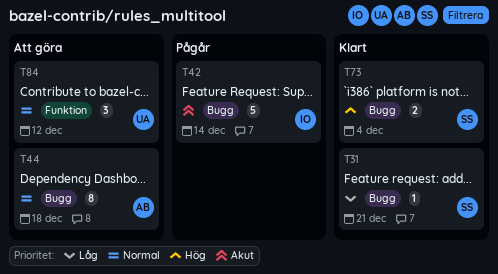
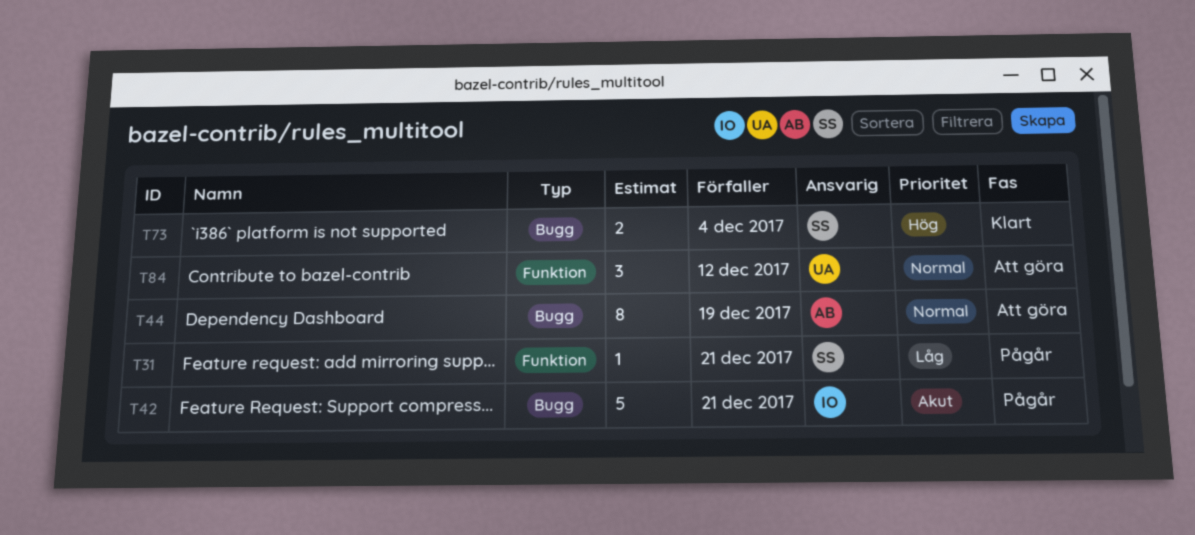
T31, status: Klart -> Pågår
T31, label: Bugg -> Funktion
T42, due: Dec 14 -> Dec 21
T44, due: Dec 18 -> Dec 19

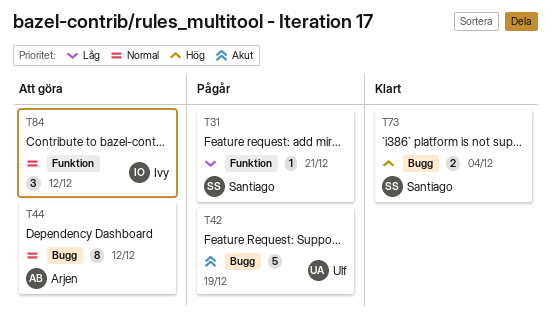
T42, owner: Ivy -> Ulf
T42, due: Dec 21 -> Dec 19
T44, due: Dec 19 -> Dec 12
T84, owner: Ulf -> Ivy

